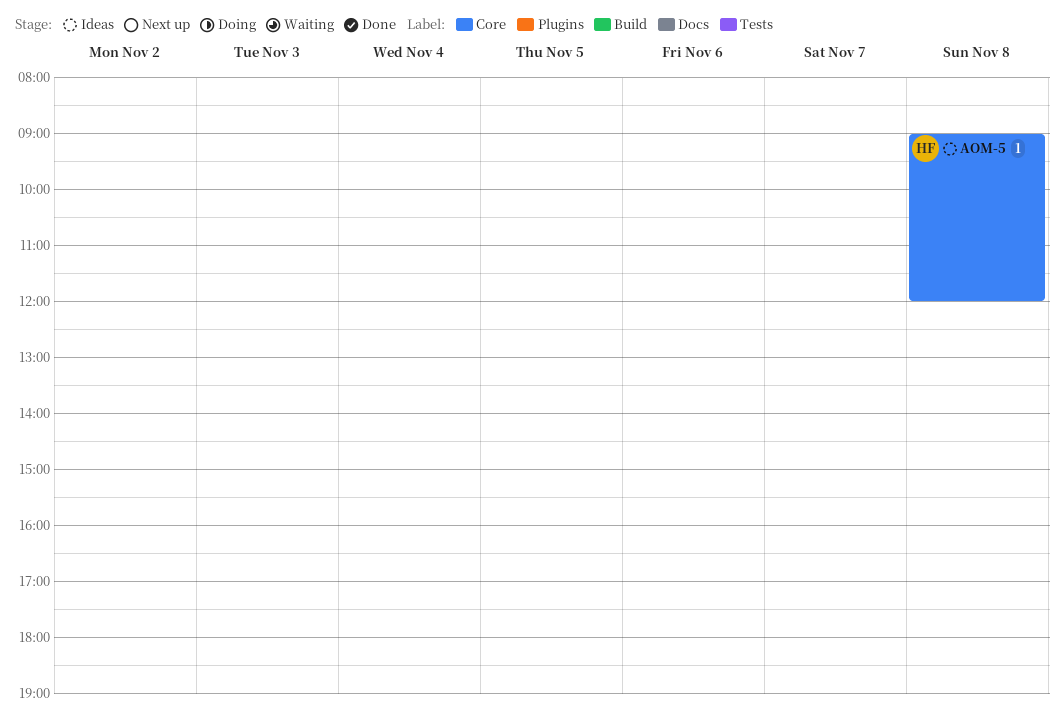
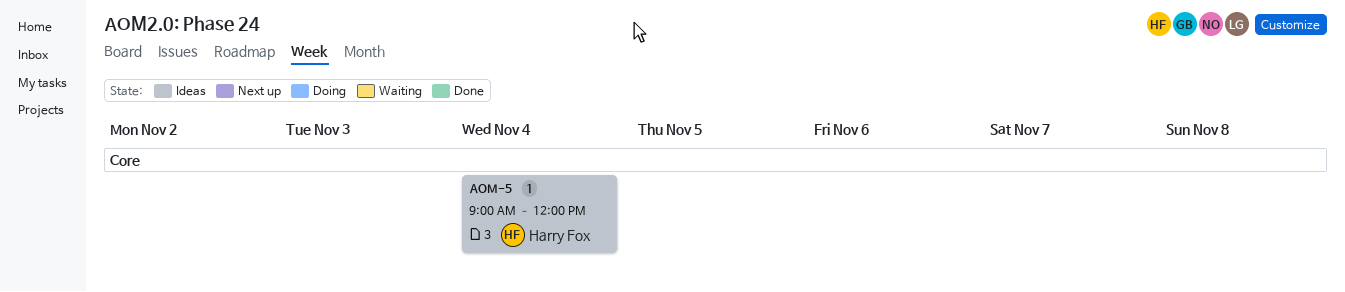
AOM-5, day: Nov 8 -> Nov 4

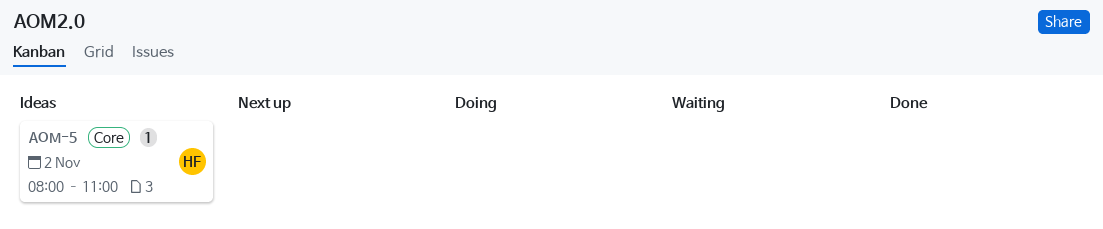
AOM-5, day: Nov 4 -> Nov 2
AOM-5, begins: 09:00 -> 08:00
AOM-5, ends: 12:00 -> 11:00

